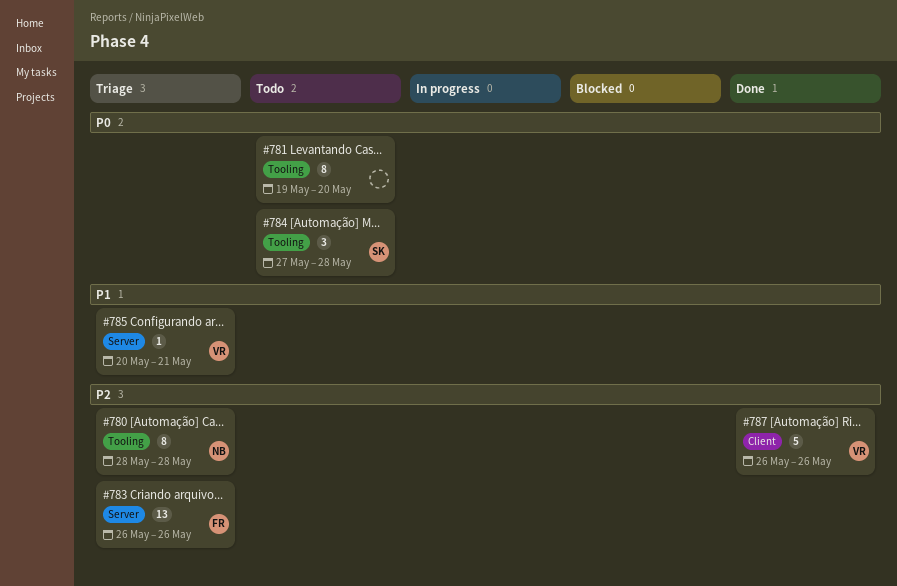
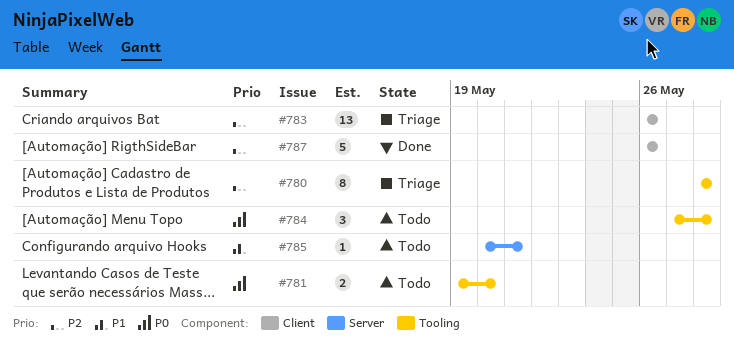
#781, estimate: 8 -> 2
#783, label: Server -> Client
#785, status: Triage -> Todo

